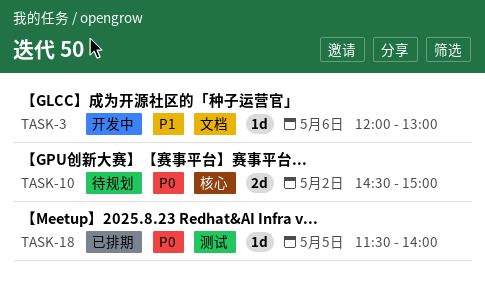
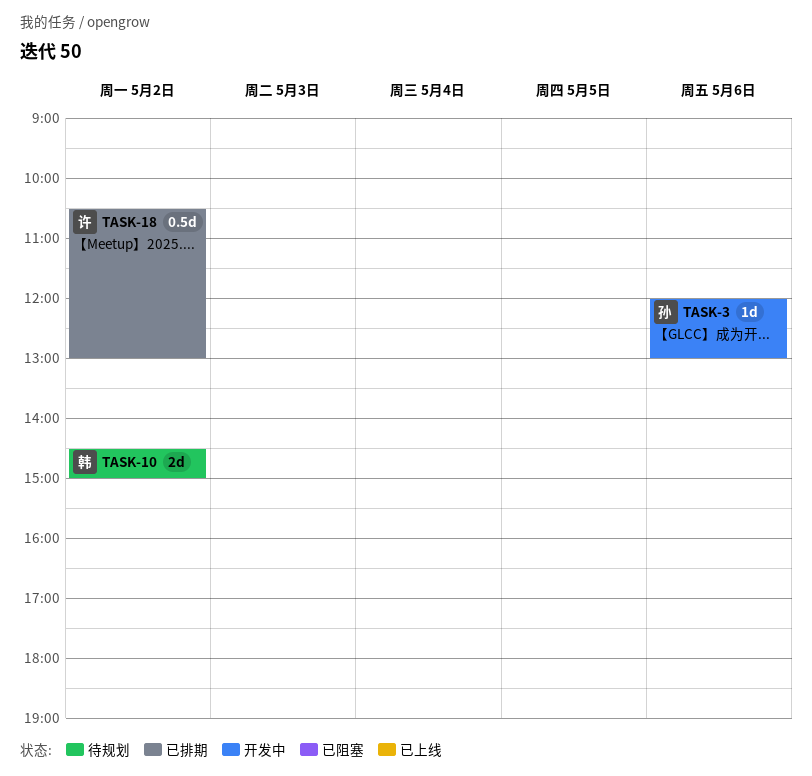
TASK-18, estimate: 1d -> 0.5d
TASK-18, day: May 5 -> May 2
TASK-18, begins: 11:30 -> 10:30
TASK-18, ends: 14:00 -> 13:00

